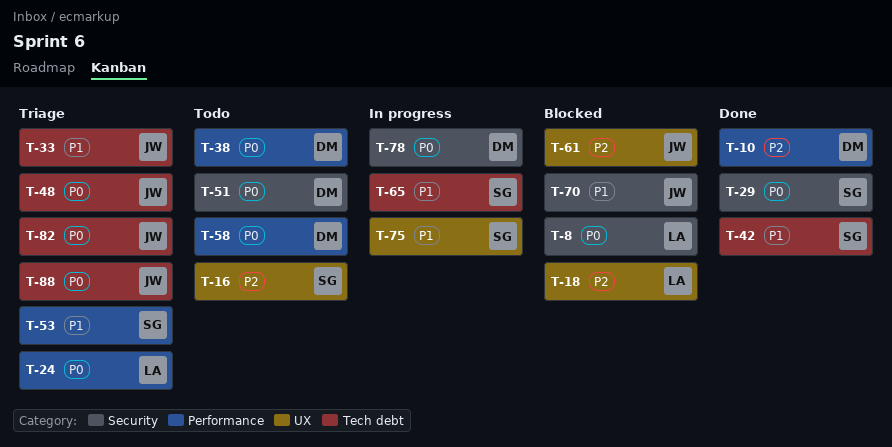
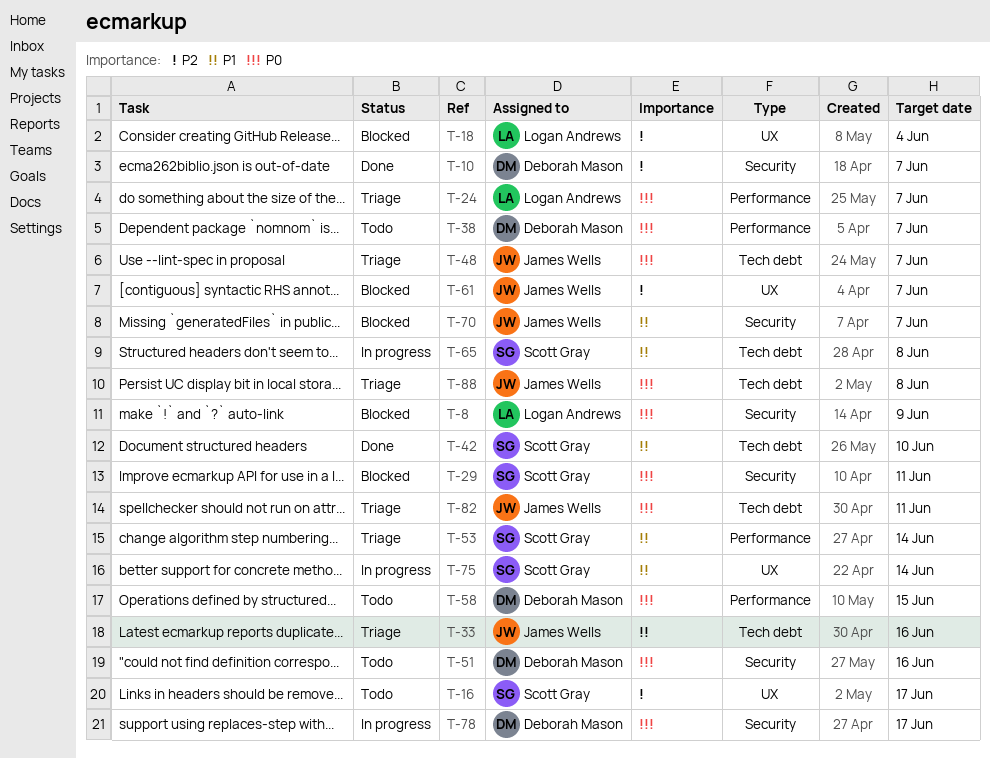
T-10, label: Performance -> Security
T-29, status: Done -> Blocked

